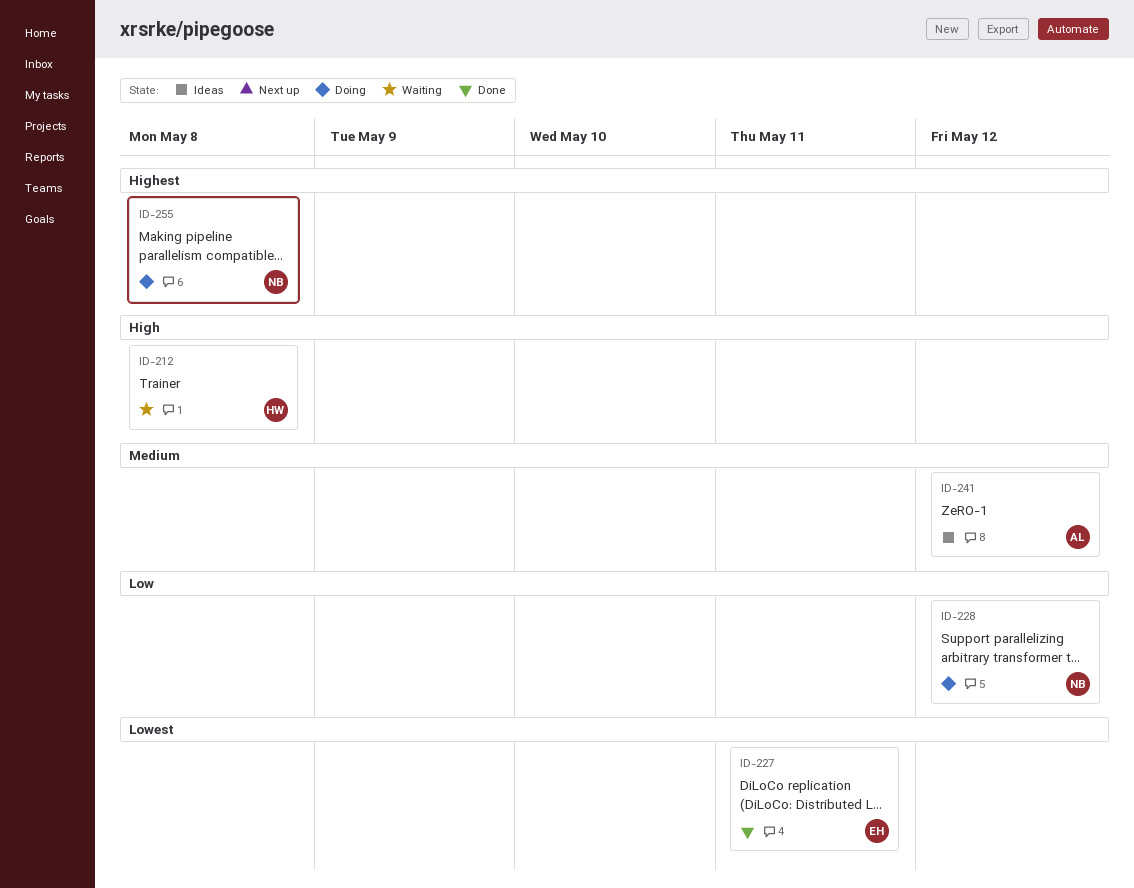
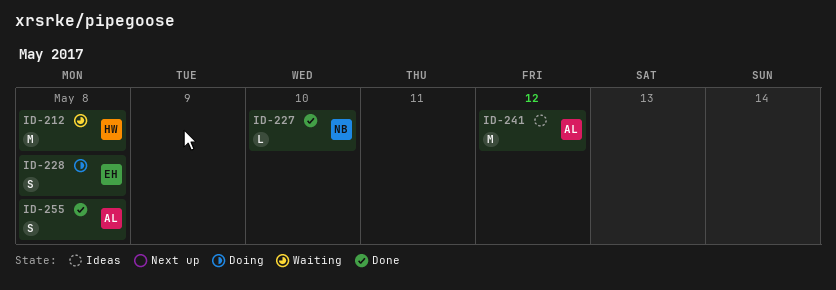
ID-227, owner: EH -> NB
ID-227, due: May 11 -> May 10
ID-228, owner: NB -> EH
ID-228, due: May 12 -> May 8
ID-255, status: Doing -> Done
ID-255, owner: NB -> AL

